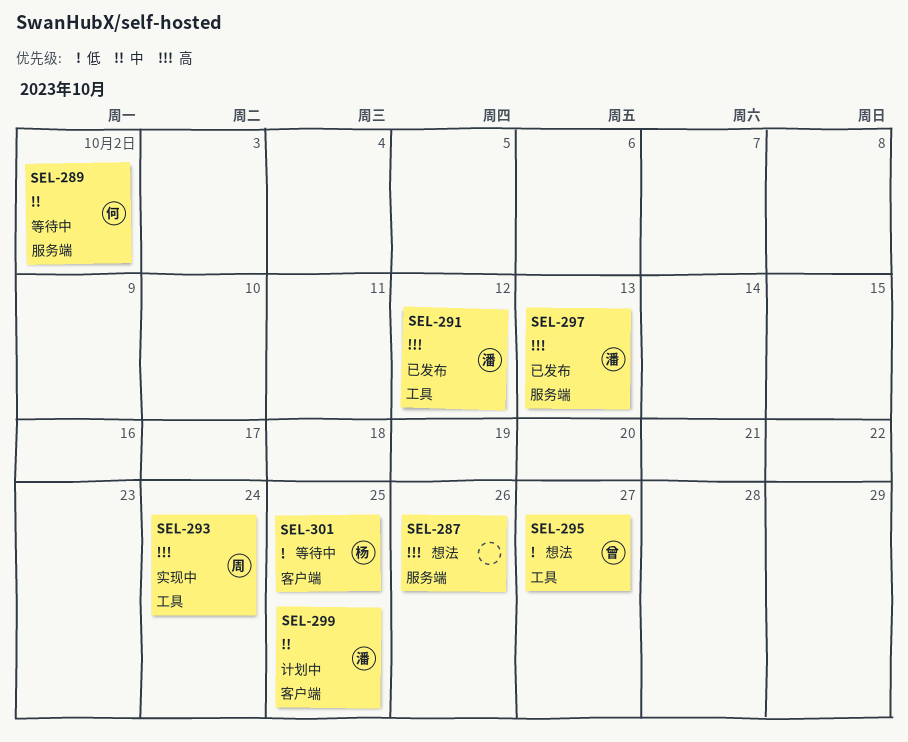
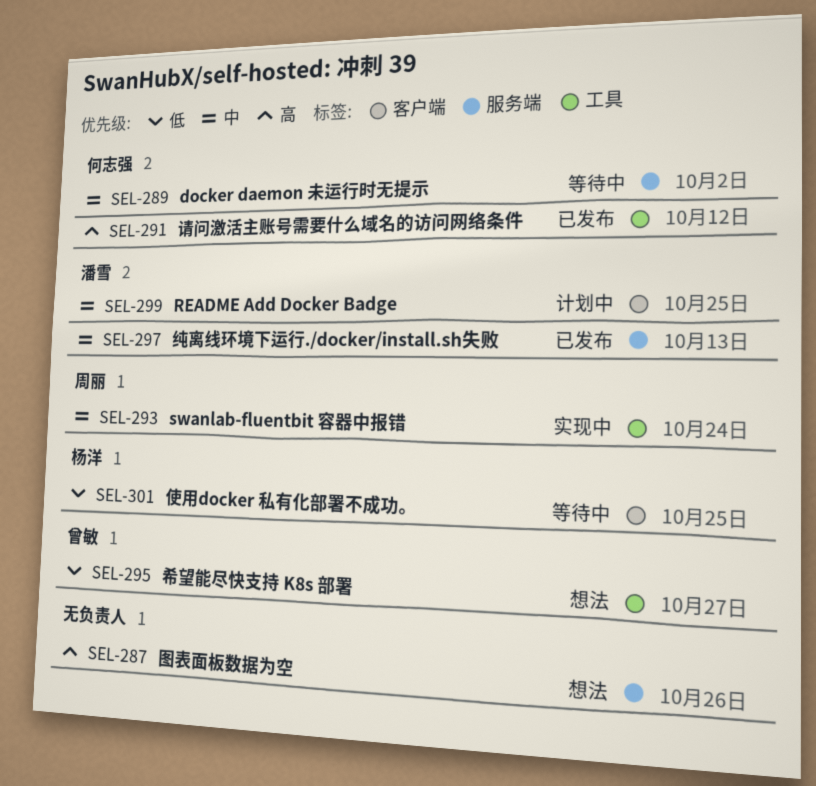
SEL-291, owner: 潘雪 -> 何志强
SEL-293, priority: 高 -> 中
SEL-297, priority: 高 -> 中

